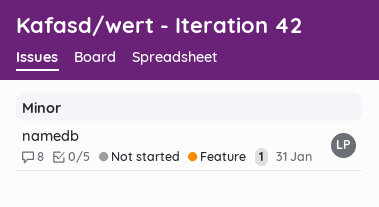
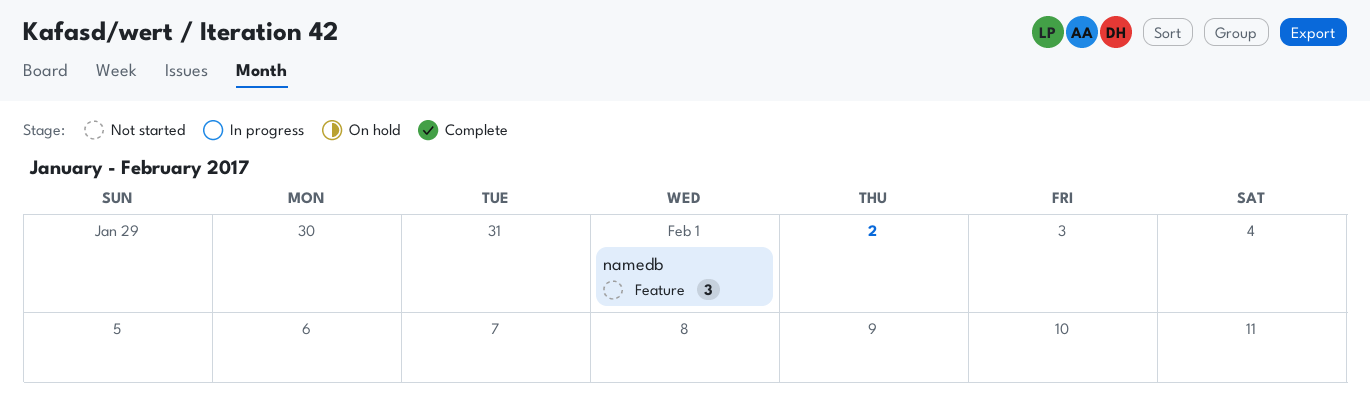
namedb, estimate: 1 -> 3
namedb, due: Jan 31 -> Feb 1

